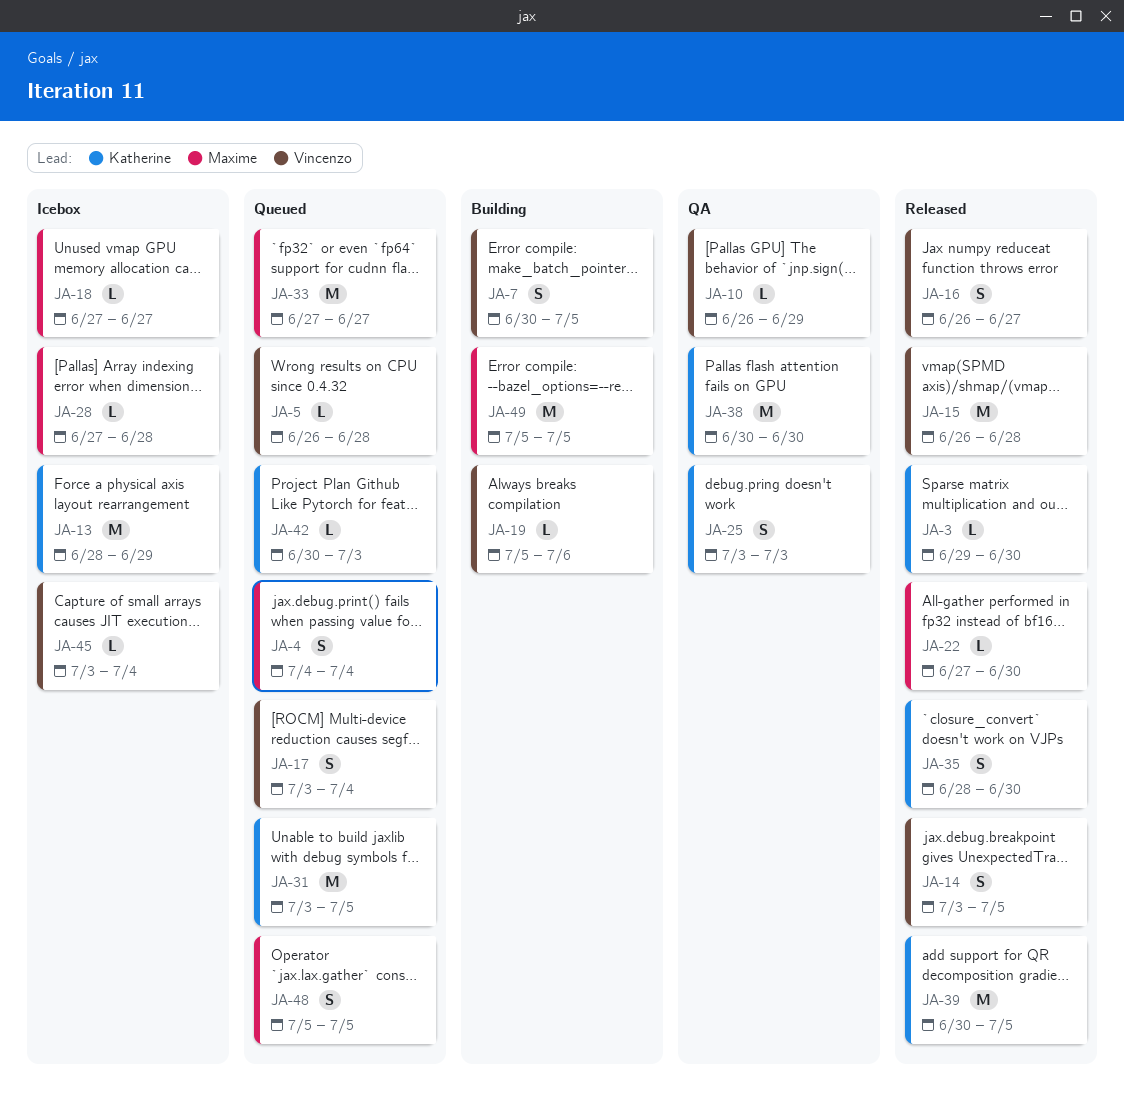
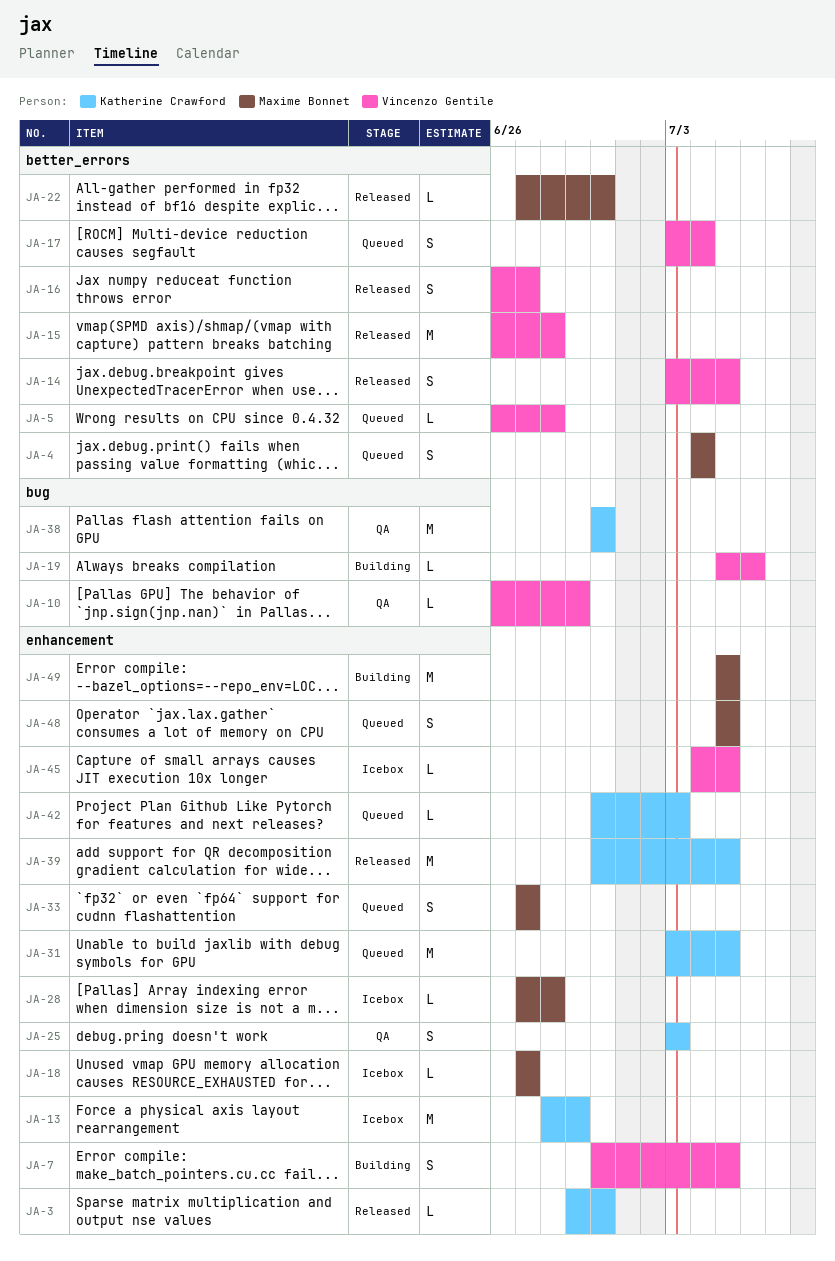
JA-33, estimate: M -> S
JA-35: present -> none
JA-45, start: Jul 3 -> Jul 4
JA-45, due: Jul 4 -> Jul 5

